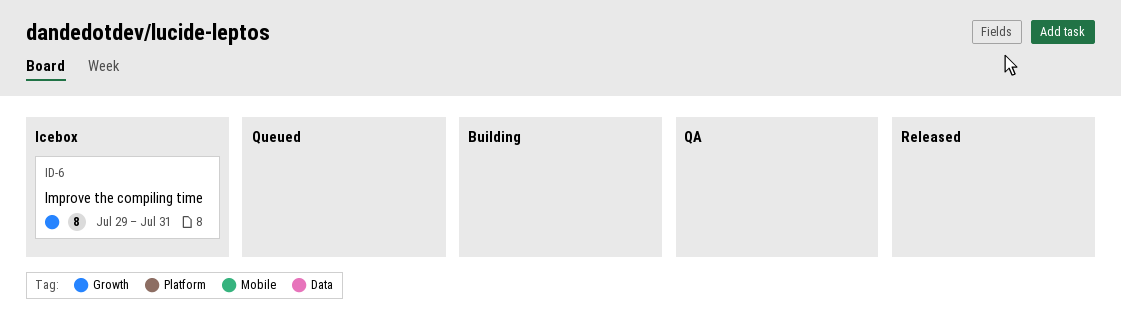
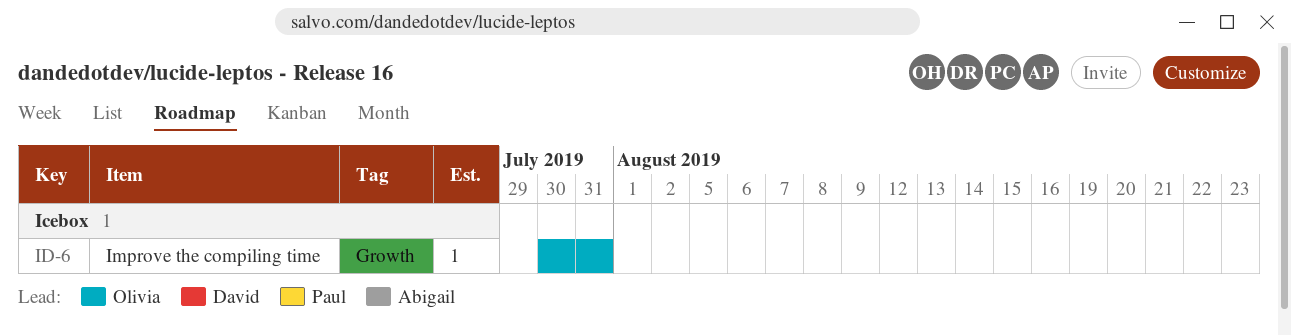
ID-6, estimate: 8 -> 1
ID-6, start: Jul 29 -> Jul 30

